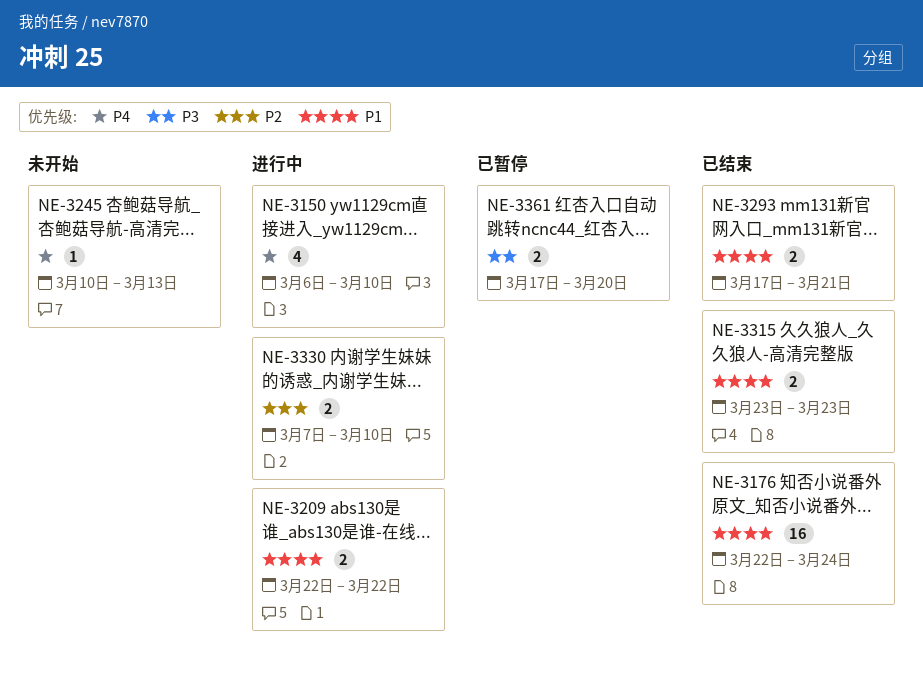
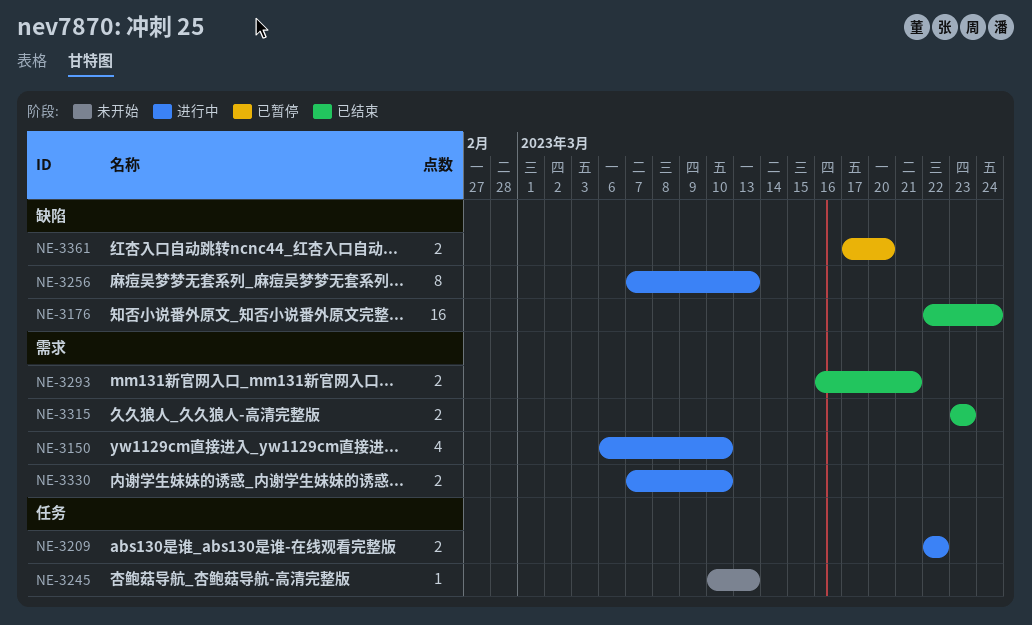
NE-3256: none -> present
NE-3293, start: Mar 17 -> Mar 16

